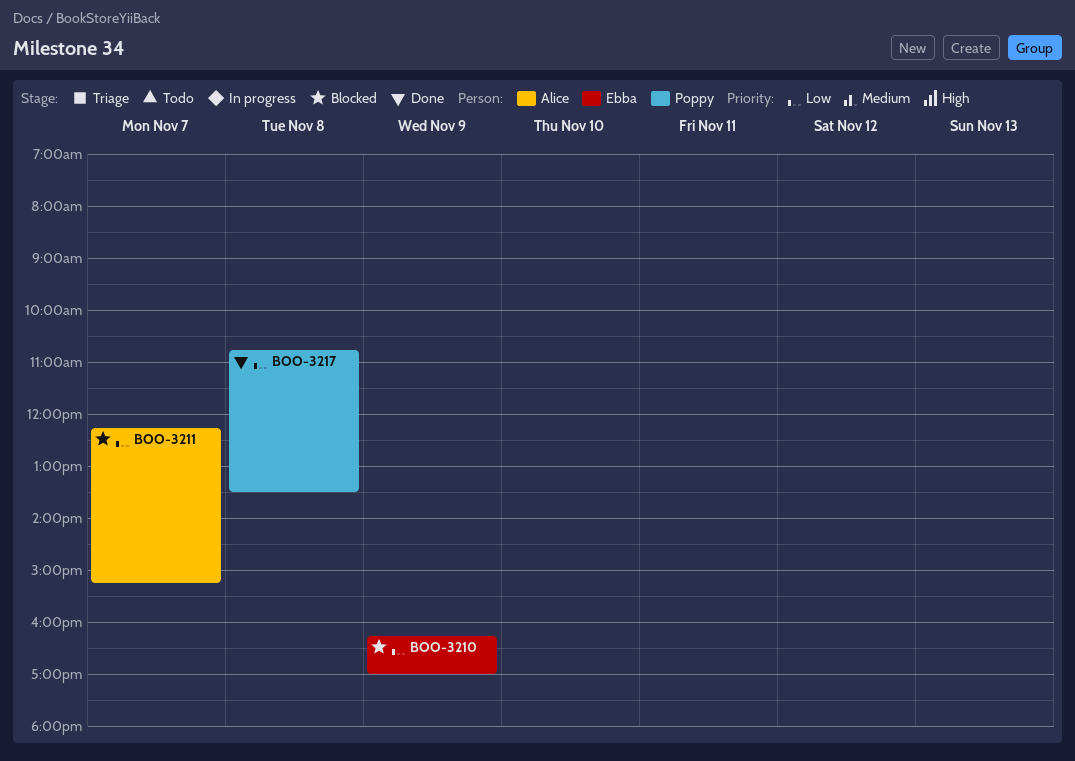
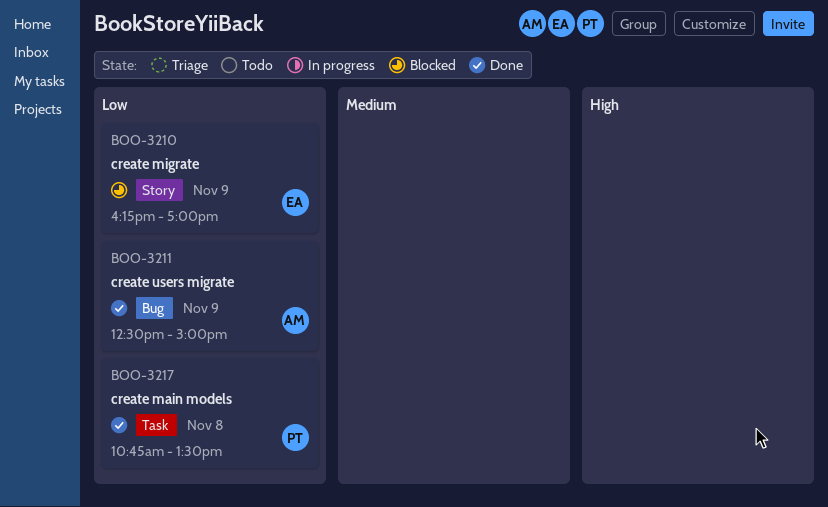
BOO-3211, status: Blocked -> Done
BOO-3211, day: Nov 7 -> Nov 9
BOO-3211, begins: 12:15 -> 12:30
BOO-3211, ends: 15:15 -> 15:00

